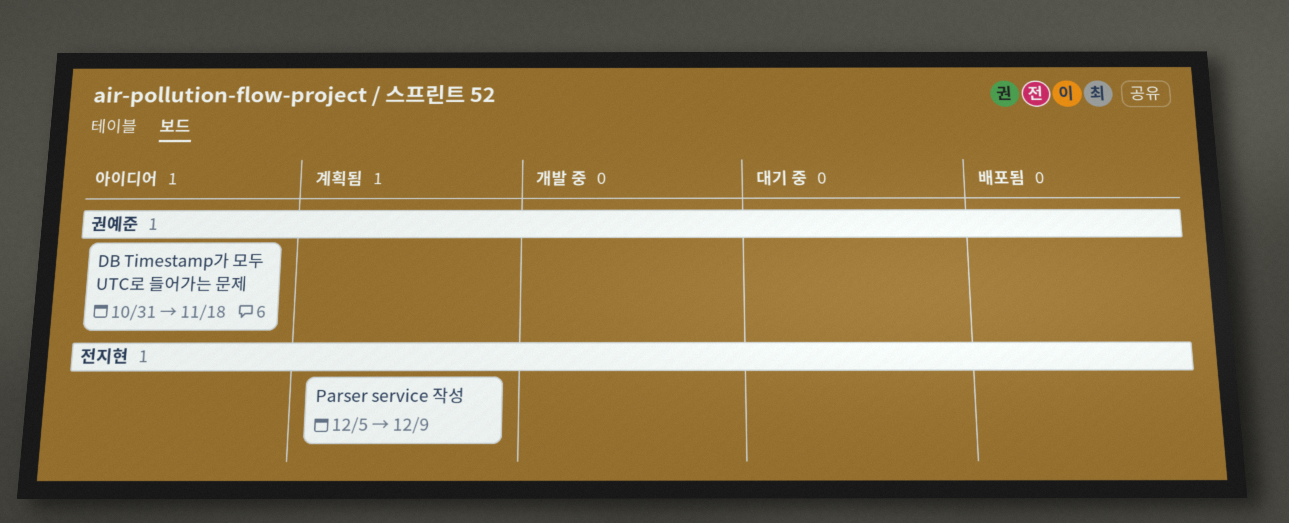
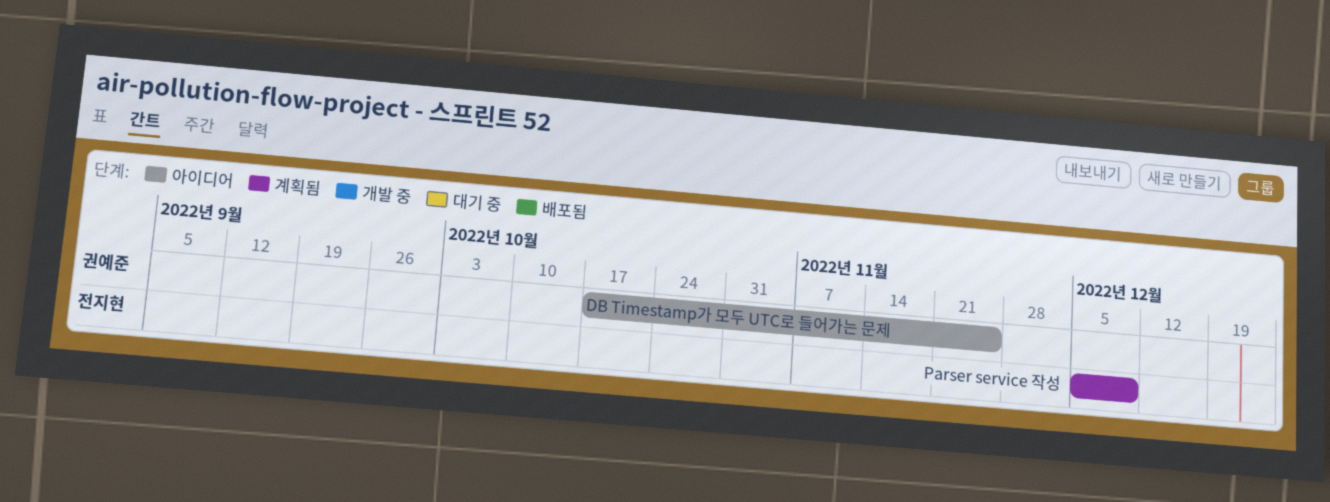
DB Timestamp가 모두 UTC로 들어가는 문제, start: Oct 31 -> Oct 17
DB Timestamp가 모두 UTC로 들어가는 문제, due: Nov 18 -> Nov 25

